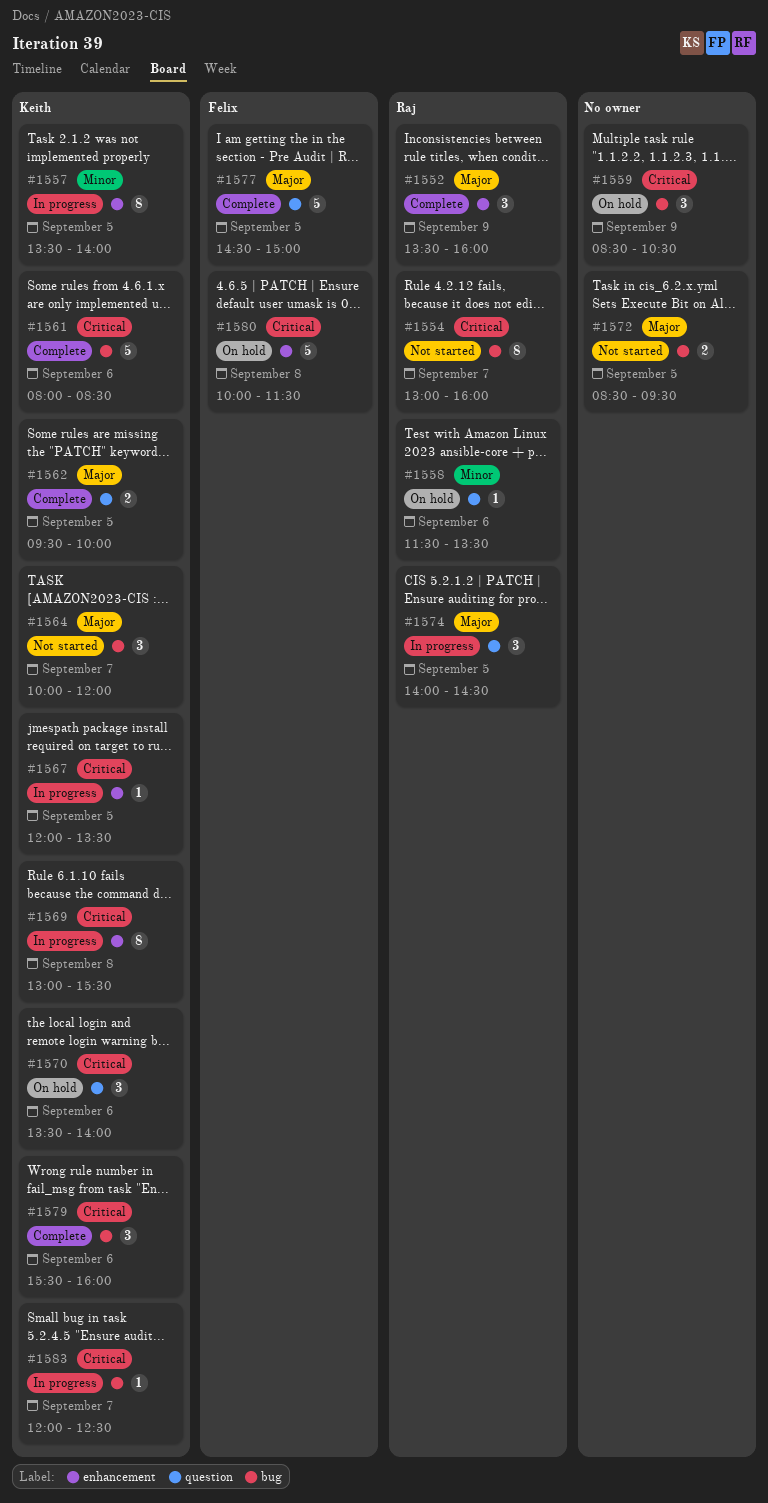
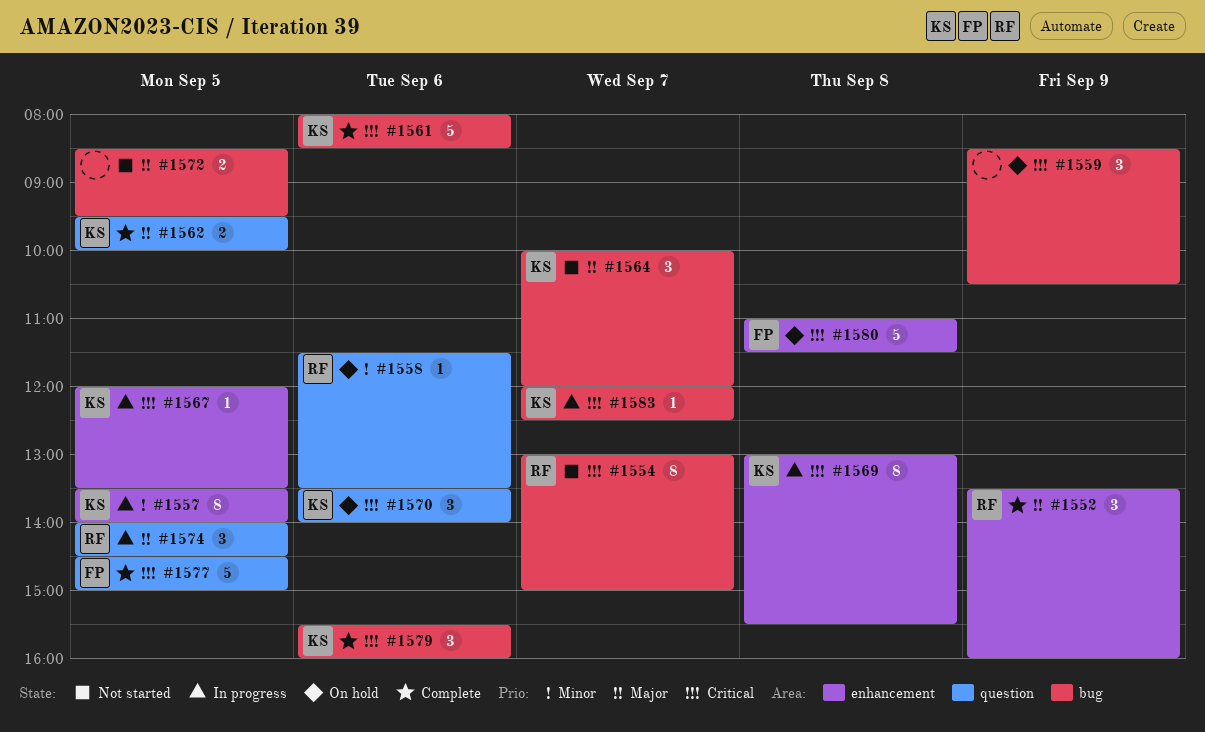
#1554, ends: 16:00 -> 15:00
#1577, priority: Major -> Critical
#1580, begins: 10:00 -> 11:00

